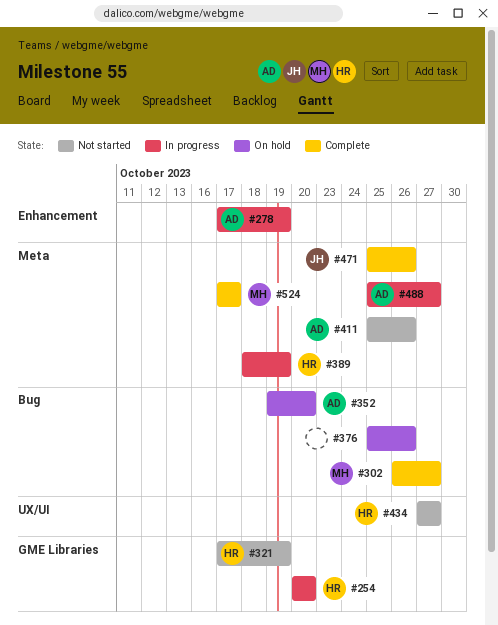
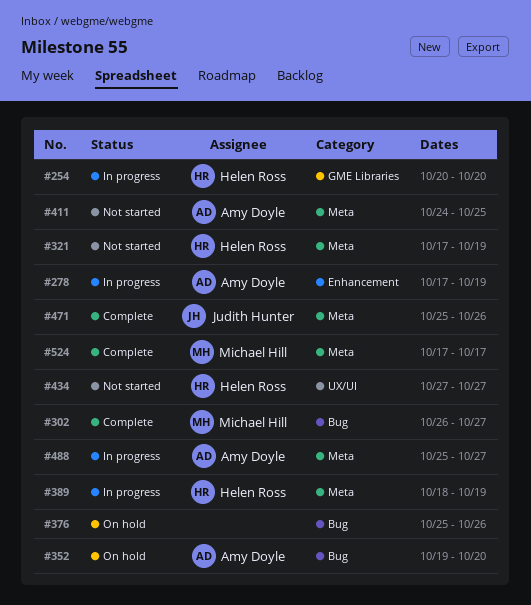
#321, label: GME Libraries -> Meta
#411, start: Oct 25 -> Oct 24
#411, due: Oct 26 -> Oct 25

